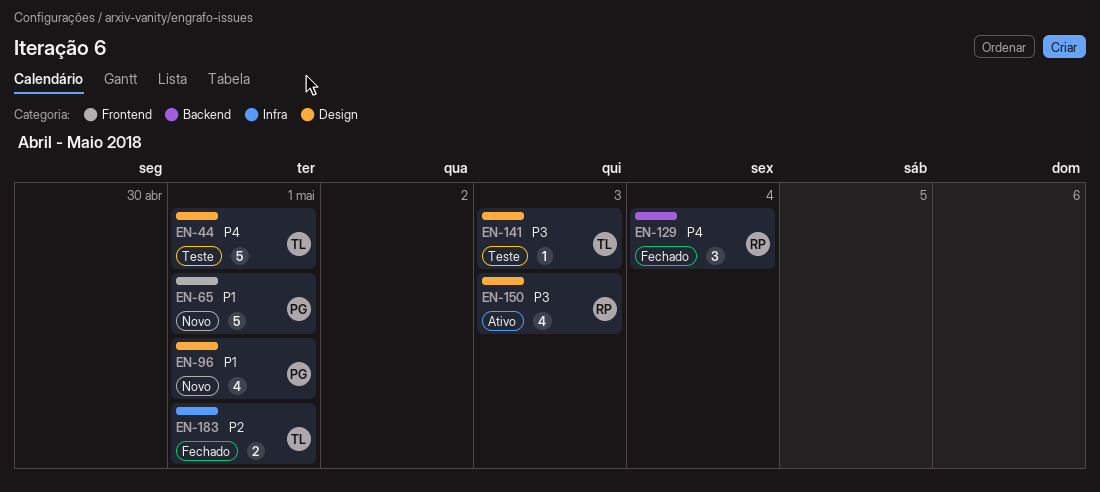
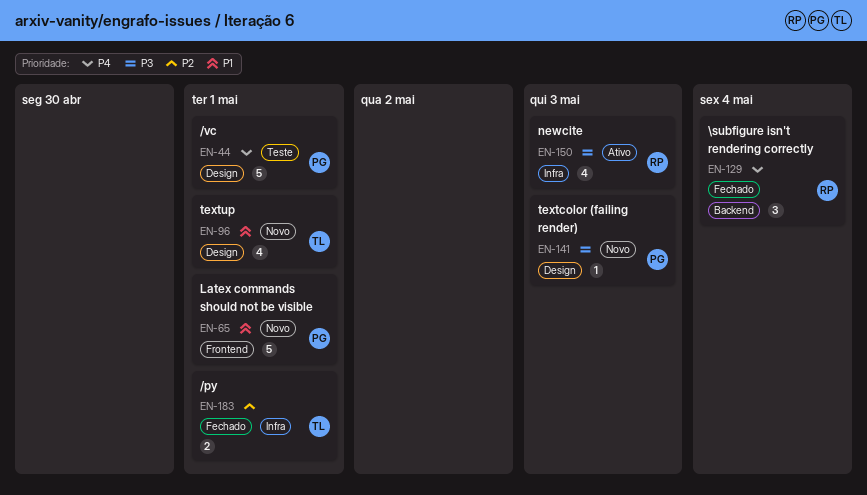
EN-44, owner: TL -> PG
EN-96, owner: PG -> TL
EN-141, status: Teste -> Novo
EN-141, owner: TL -> PG
EN-150, label: Design -> Infra

